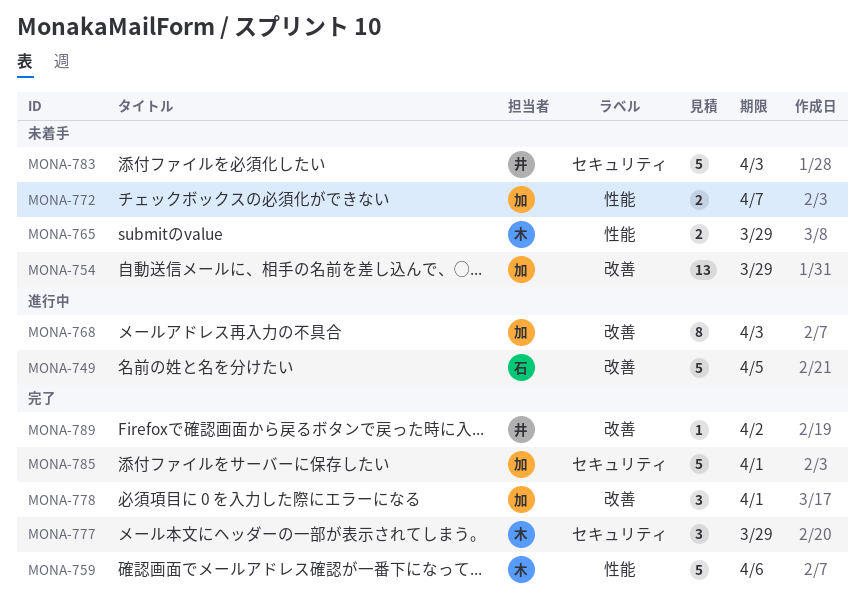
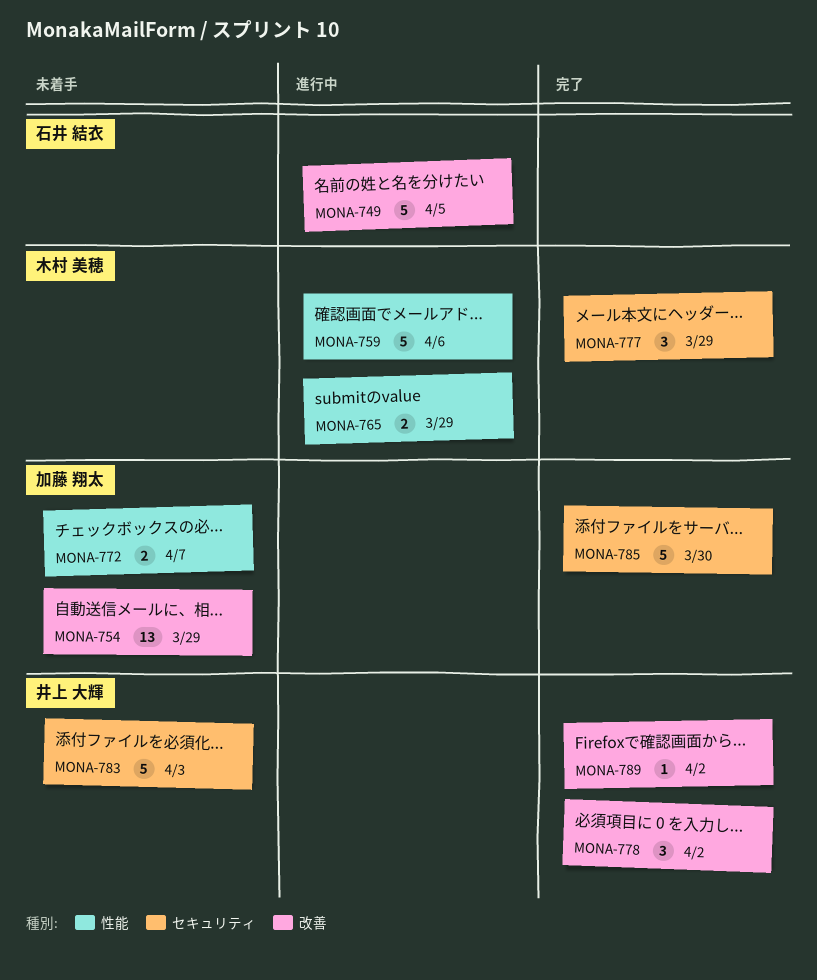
MONA-759, status: 完了 -> 進行中
MONA-765, status: 未着手 -> 進行中
MONA-768: present -> none
MONA-778, owner: 加藤 翔太 -> 井上 大輝
MONA-778, due: Apr 1 -> Apr 2
MONA-785, due: Apr 1 -> Mar 30

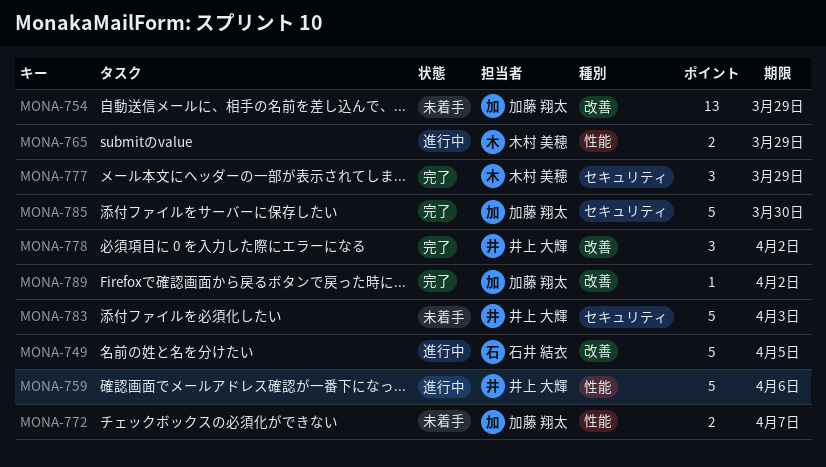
MONA-759, owner: 木村 美穂 -> 井上 大輝
MONA-789, owner: 井上 大輝 -> 加藤 翔太

